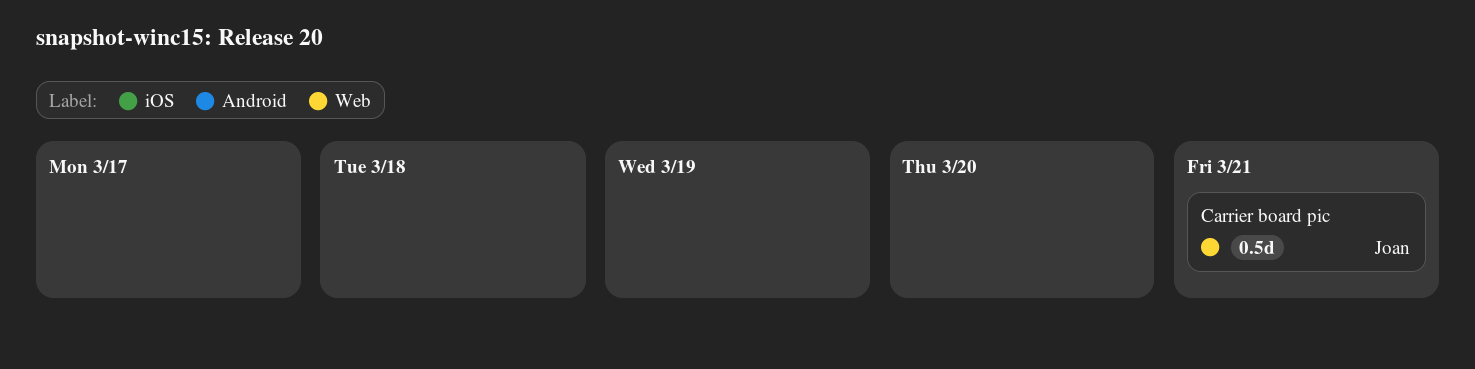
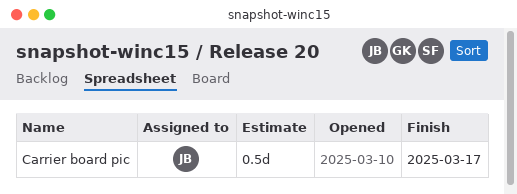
Carrier board pic, due: Mar 21 -> Mar 17

